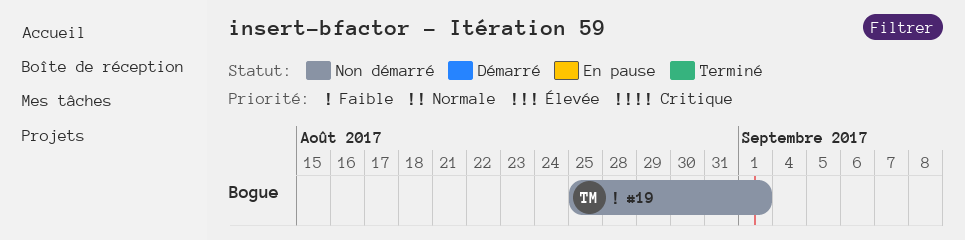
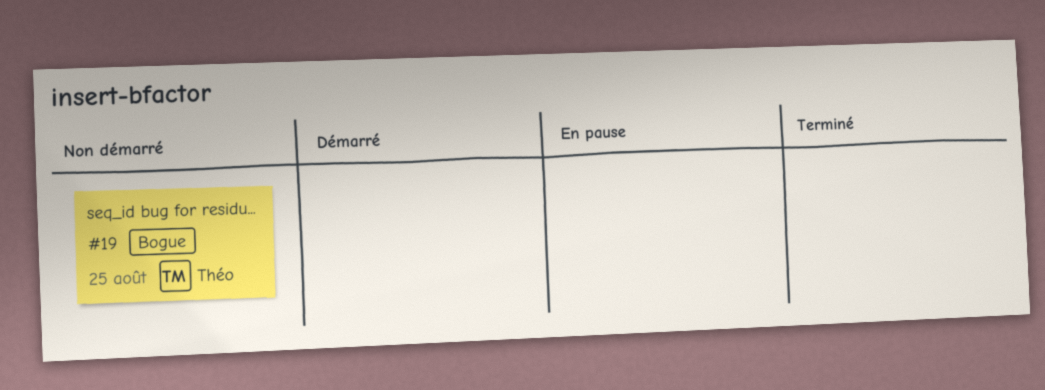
#19, due: Sep 1 -> Aug 25

